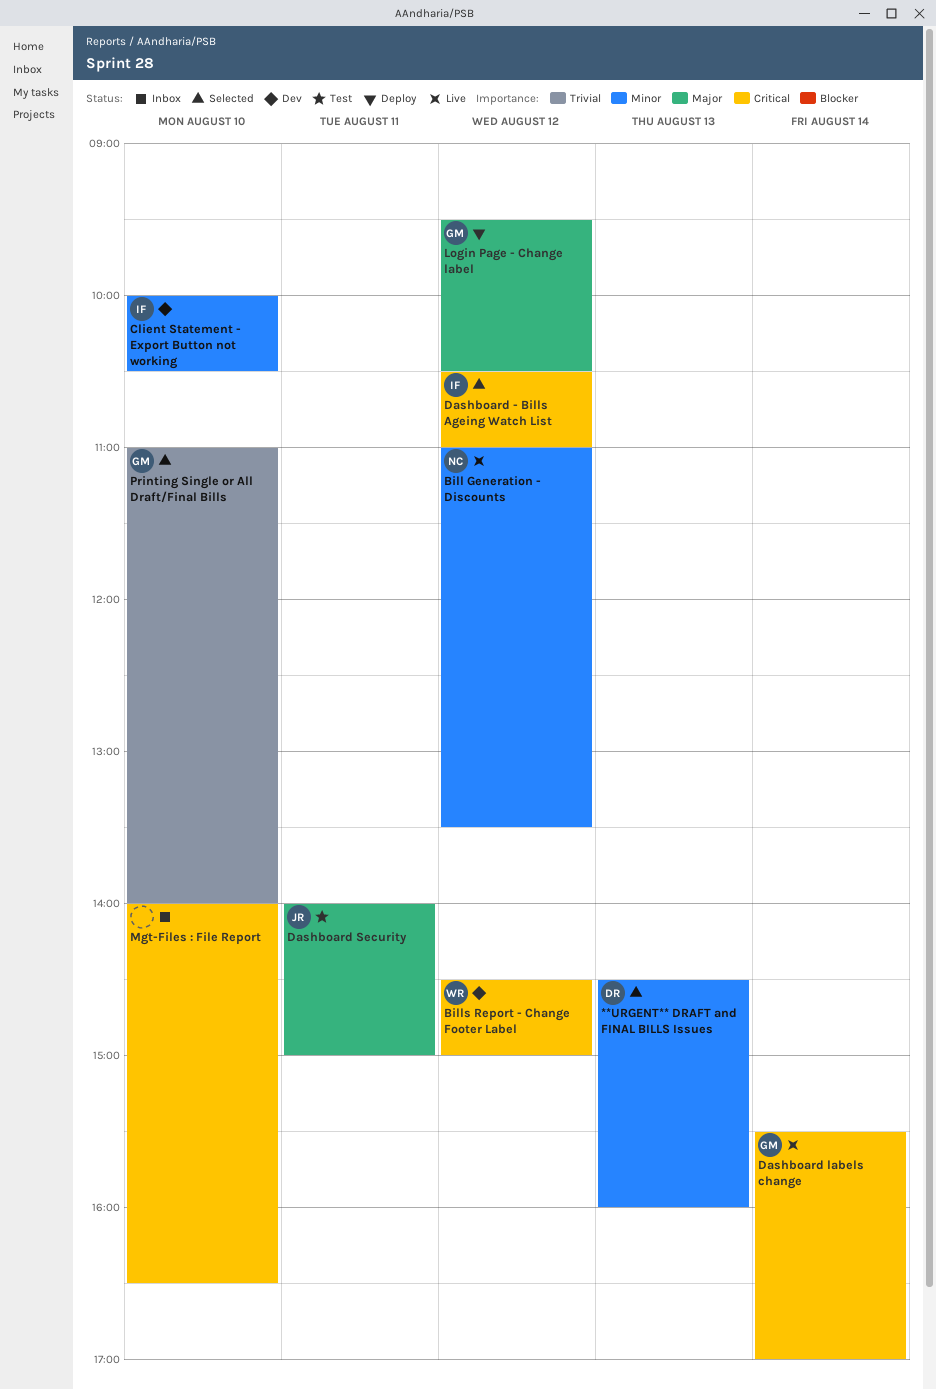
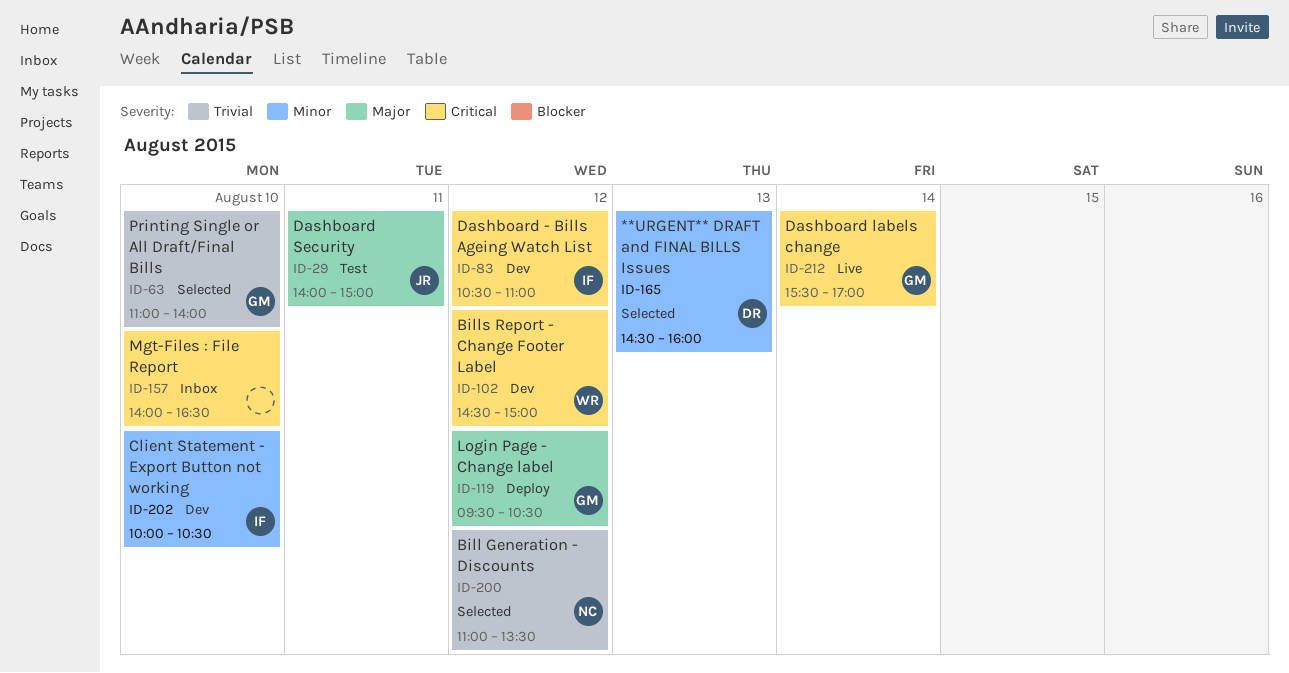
Bill Generation - Discounts, status: Live -> Selected
Bill Generation - Discounts, priority: Minor -> Trivial
Dashboard - Bills Ageing Watch List, status: Selected -> Dev

